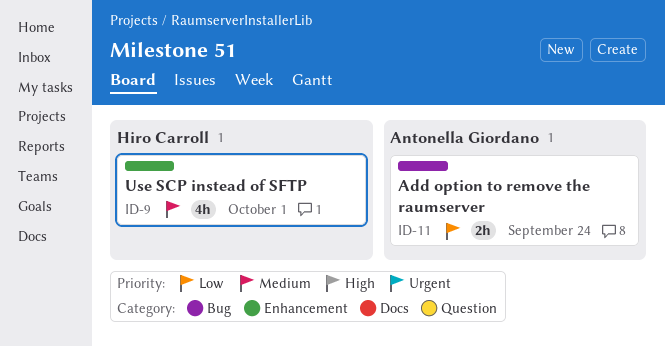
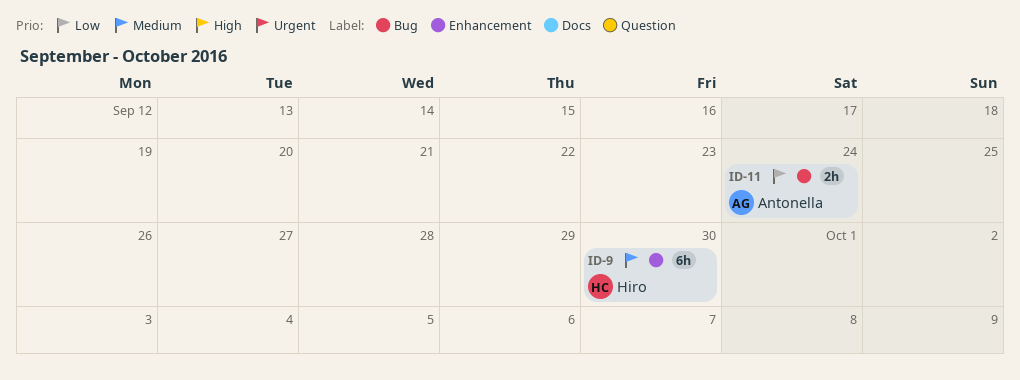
ID-9, estimate: 4h -> 6h
ID-9, due: Oct 1 -> Sep 30

